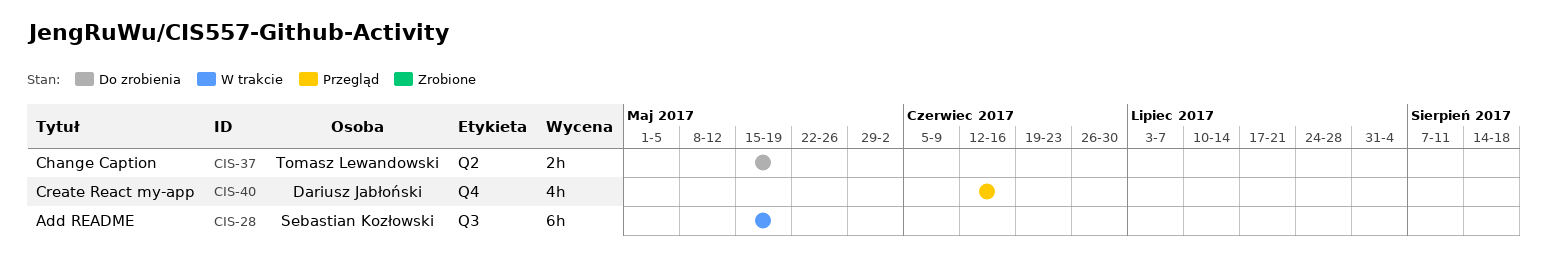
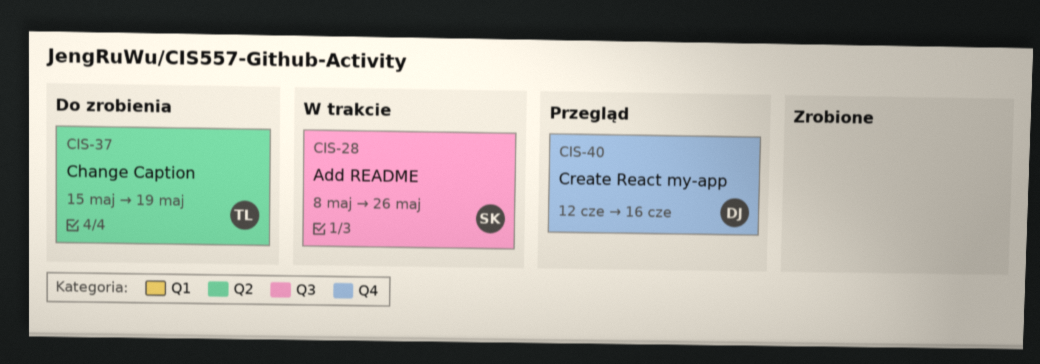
CIS-28, start: May 15 -> May 8
CIS-28, due: May 19 -> May 26

